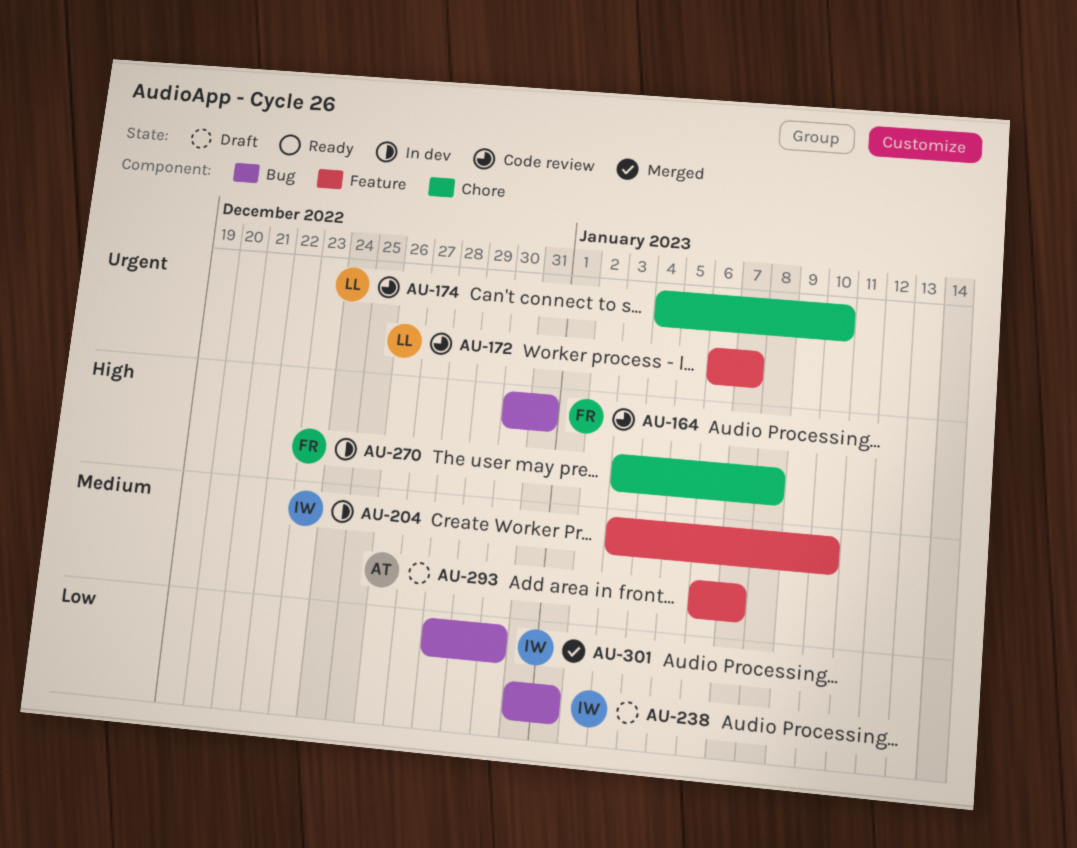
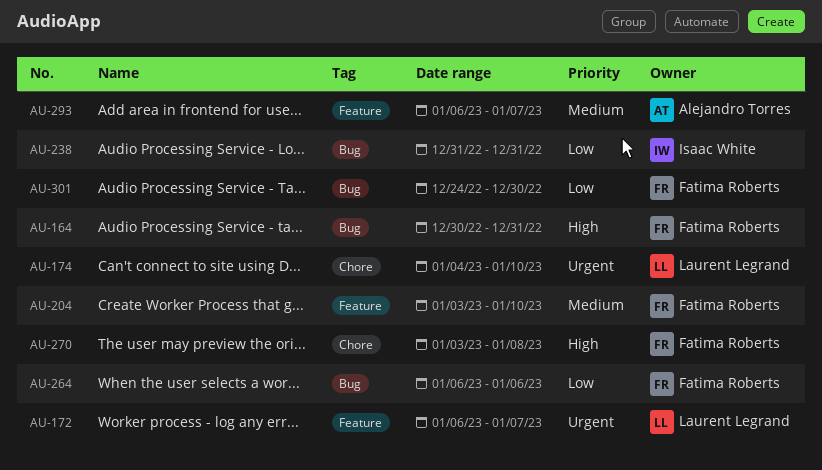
AU-204, owner: Isaac White -> Fatima Roberts
AU-238, due: Jan 1 -> Dec 31
AU-264: none -> present
AU-301, owner: Isaac White -> Fatima Roberts
AU-301, start: Dec 28 -> Dec 24

